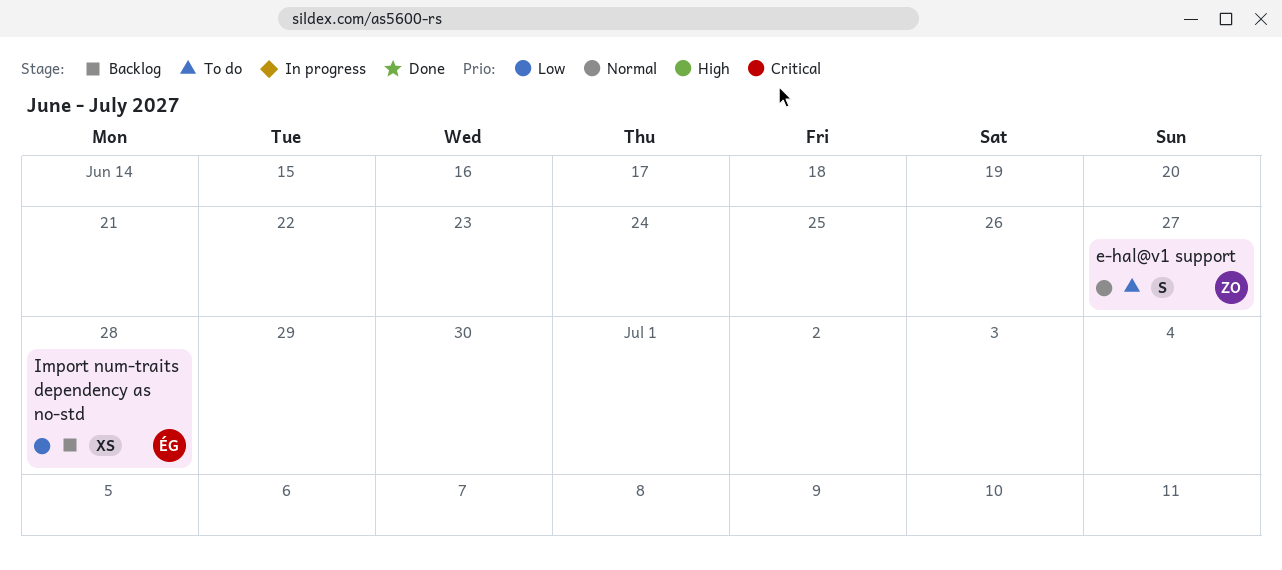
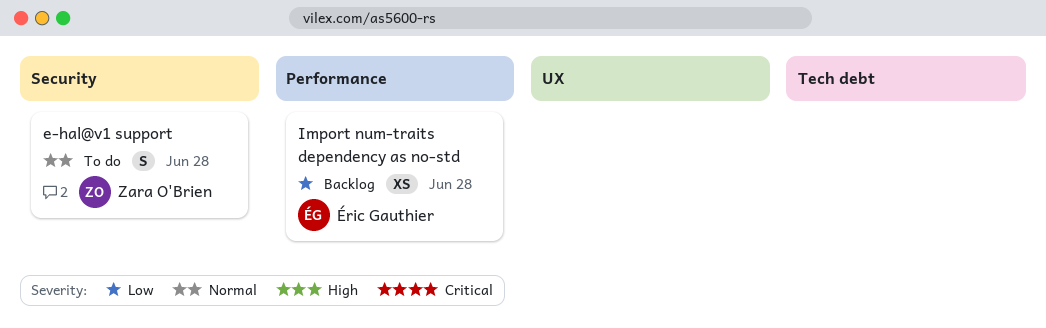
e-hal@v1 support, due: Jun 27 -> Jun 28

